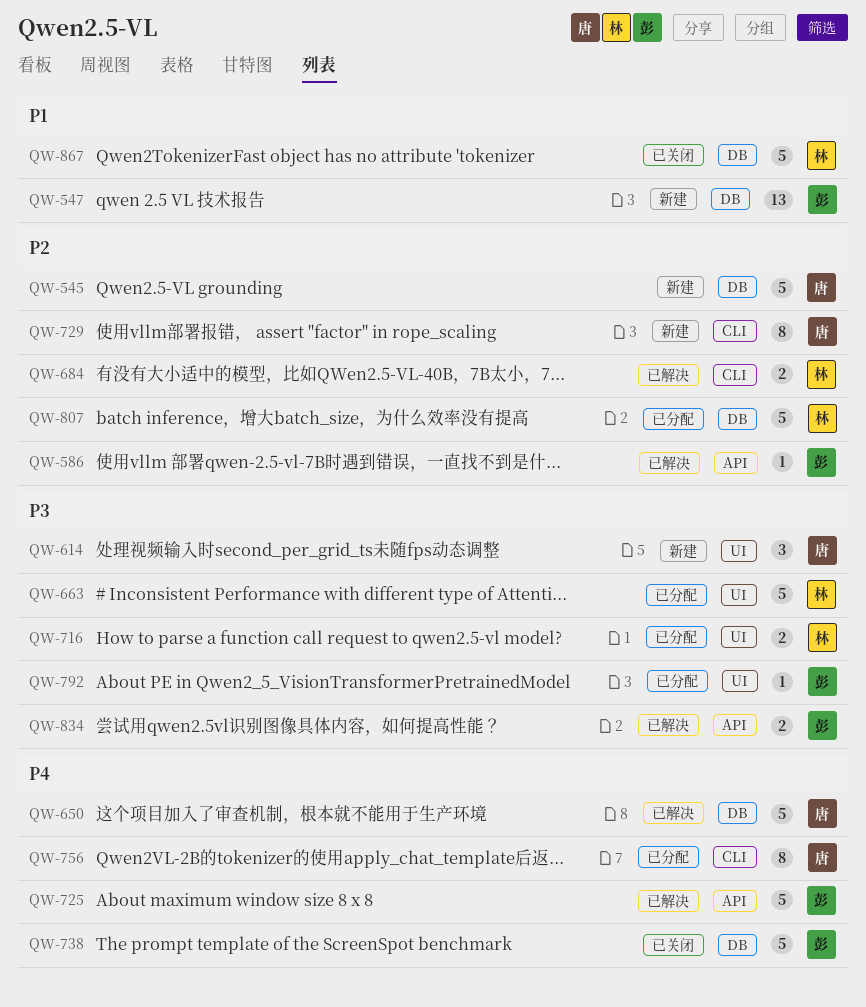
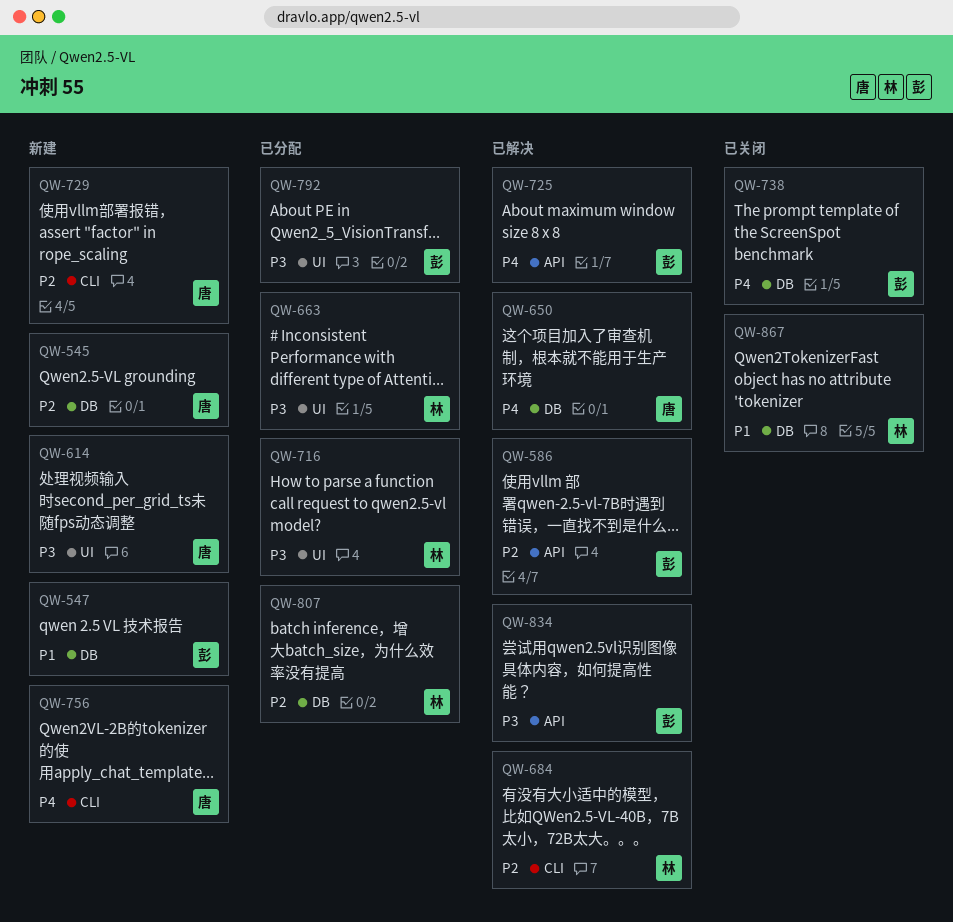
QW-756, status: 已分配 -> 新建

